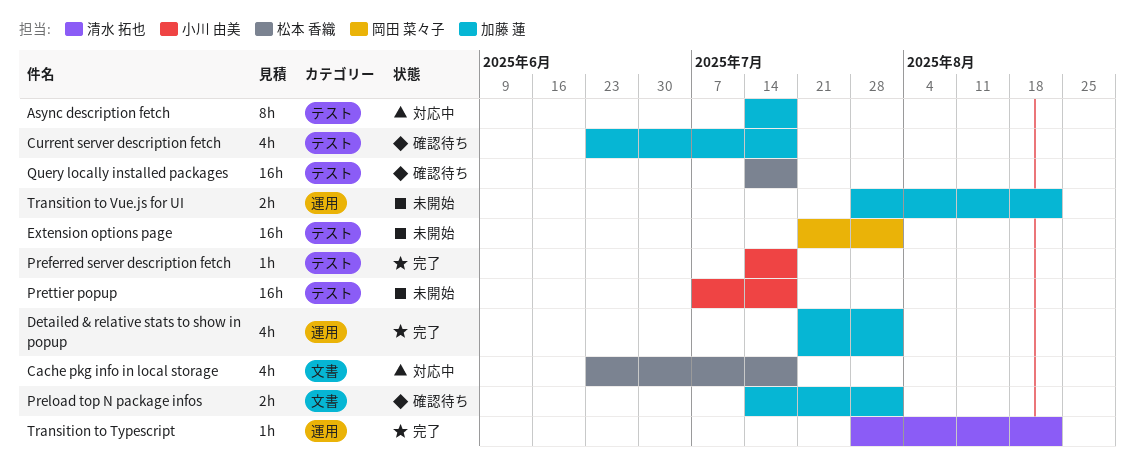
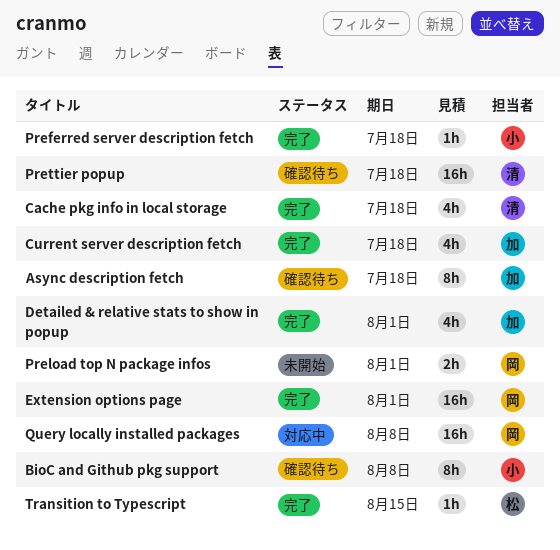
Async description fetch, status: 対応中 -> 確認待ち
BioC and Github pkg support: none -> present
Cache pkg info in local storage, status: 対応中 -> 完了
Cache pkg info in local storage, owner: 松本 香織 -> 清水 拓也
Current server description fetch, status: 確認待ち -> 完了
Extension options page, status: 未開始 -> 完了
Preload top N package infos, status: 確認待ち -> 未開始
Preload top N package infos, owner: 加藤 蓮 -> 岡田 菜々子
Prettier popup, status: 未開始 -> 確認待ち
Prettier popup, owner: 小川 由美 -> 清水 拓也
Query locally installed packages, status: 確認待ち -> 対応中
Query locally installed packages, owner: 松本 香織 -> 岡田 菜々子
Query locally installed packages, due: Jul 18 -> Aug 8
Transition to Typescript, owner: 清水 拓也 -> 松本 香織
Transition to Typescript, due: Aug 22 -> Aug 15
Transition to Vue.js for UI: present -> none

